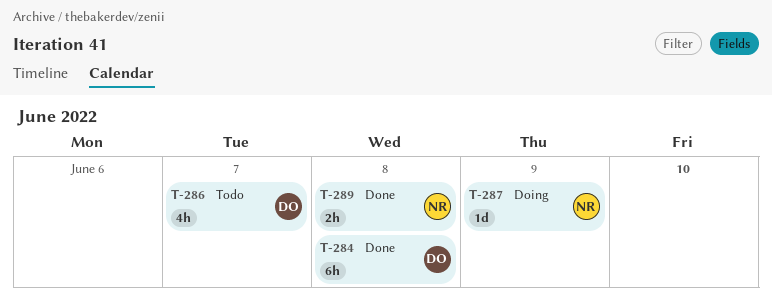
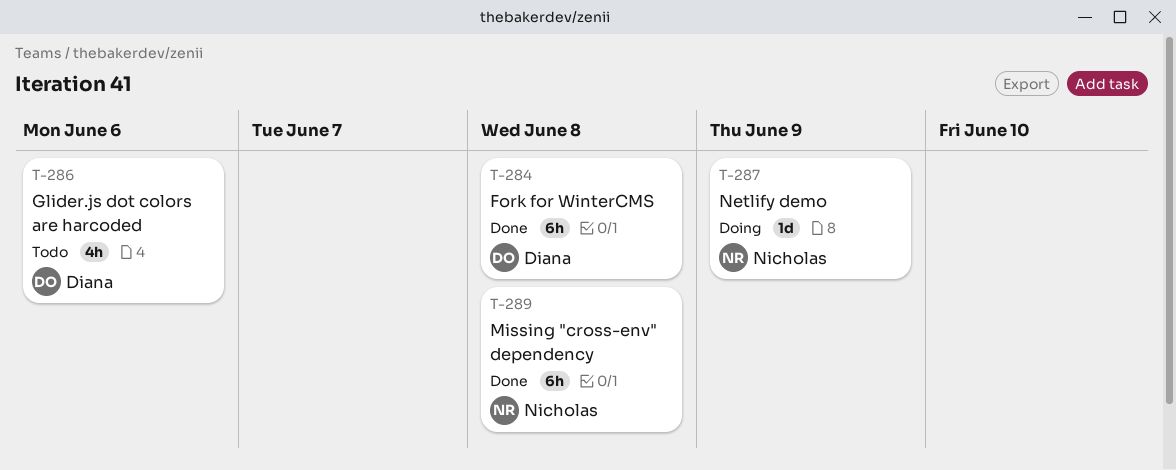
T-286, due: Jun 7 -> Jun 6
T-289, estimate: 2h -> 6h

